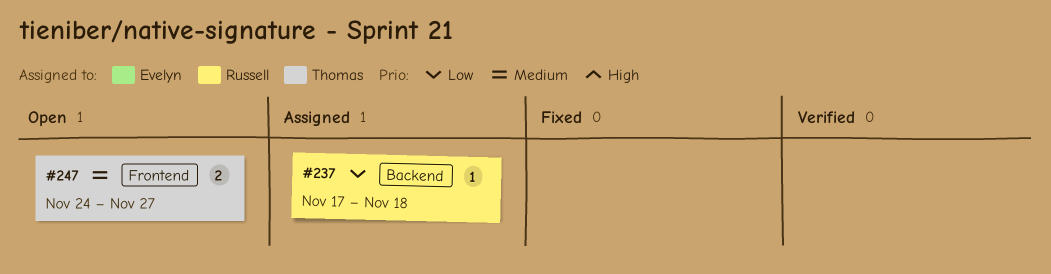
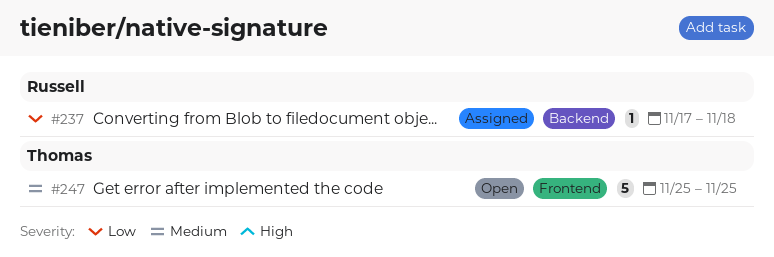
#247, estimate: 2 -> 5
#247, start: Nov 24 -> Nov 25
#247, due: Nov 27 -> Nov 25

